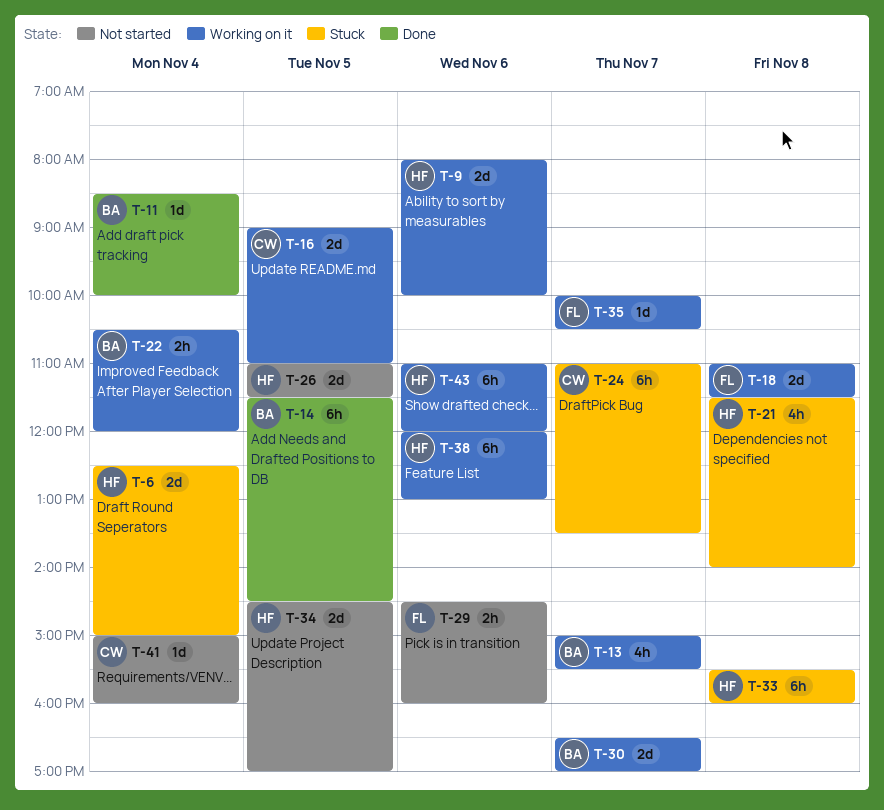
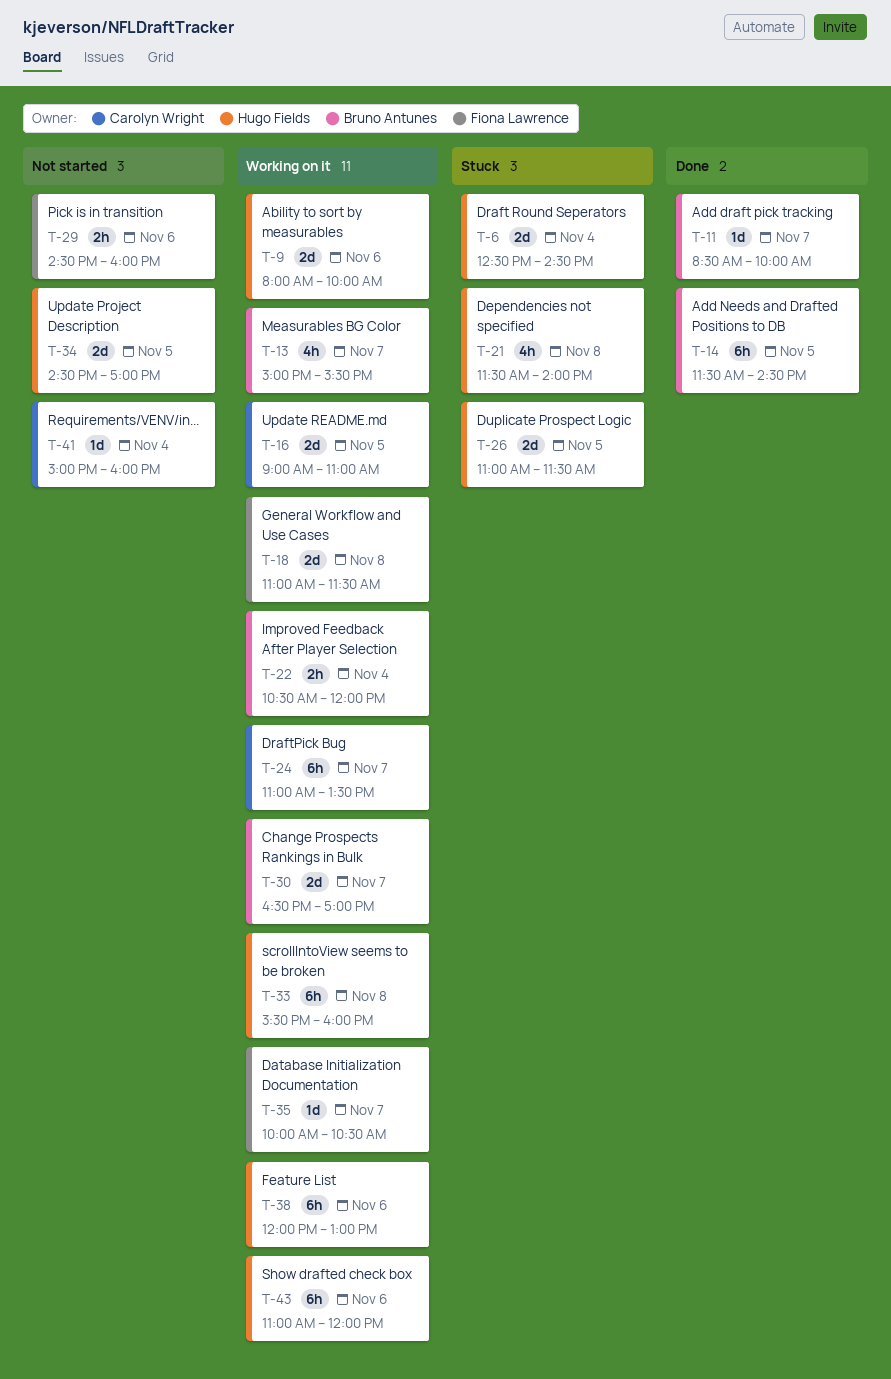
T-6, ends: 15:00 -> 14:30
T-11, day: Nov 4 -> Nov 7
T-24, status: Stuck -> Working on it
T-26, status: Not started -> Stuck
T-33, status: Stuck -> Working on it

